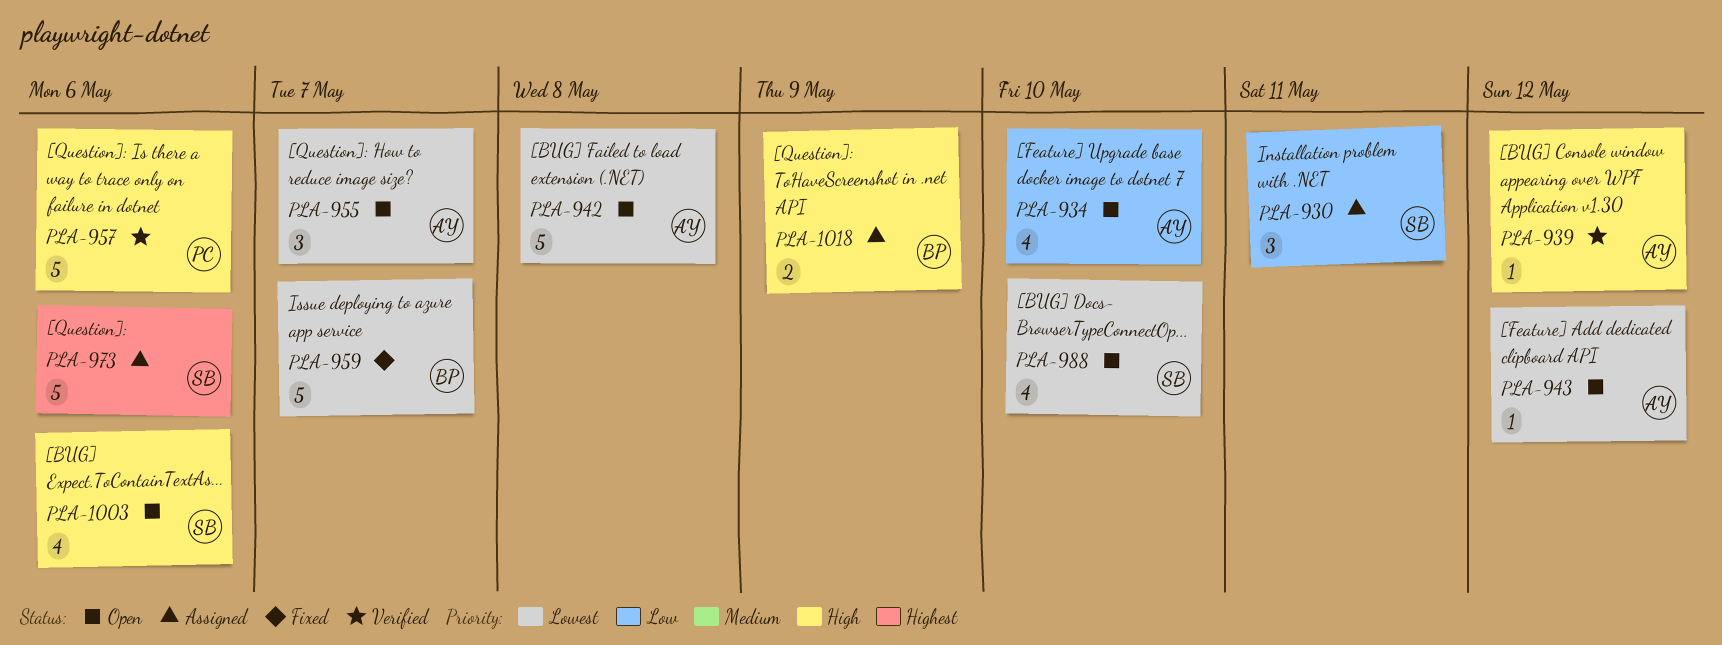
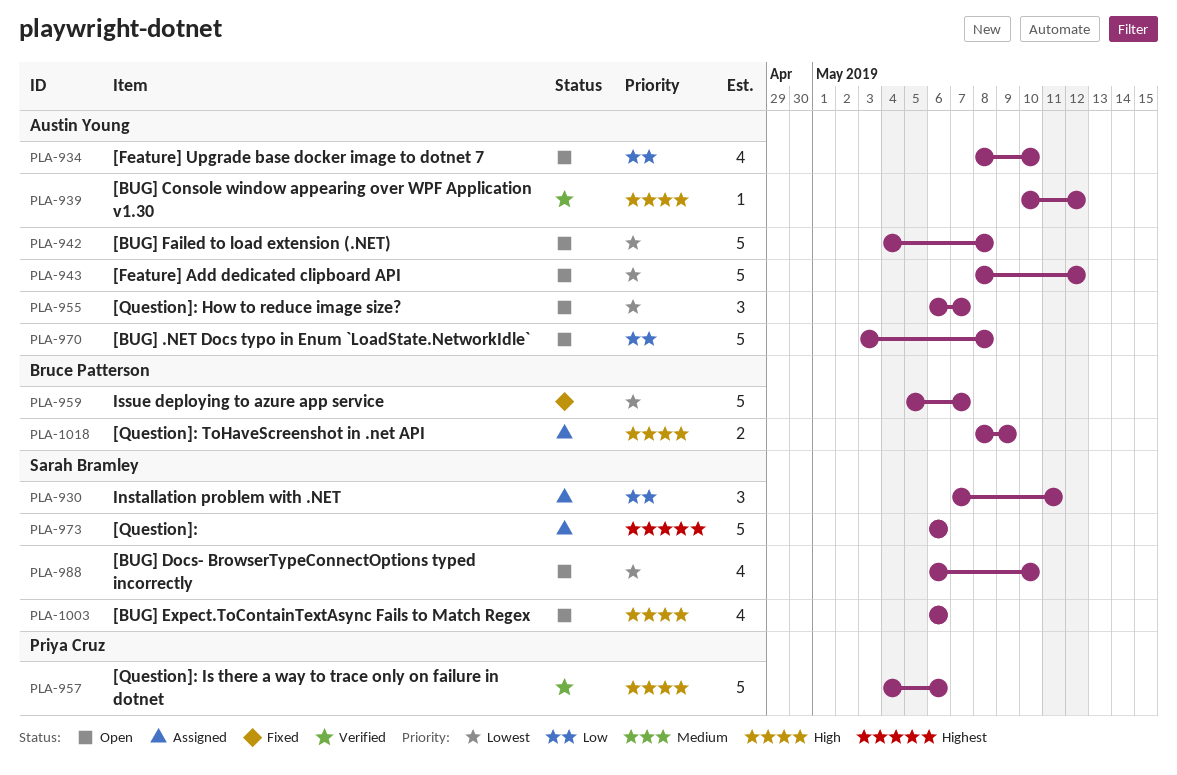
PLA-943, estimate: 1 -> 5
PLA-970: none -> present

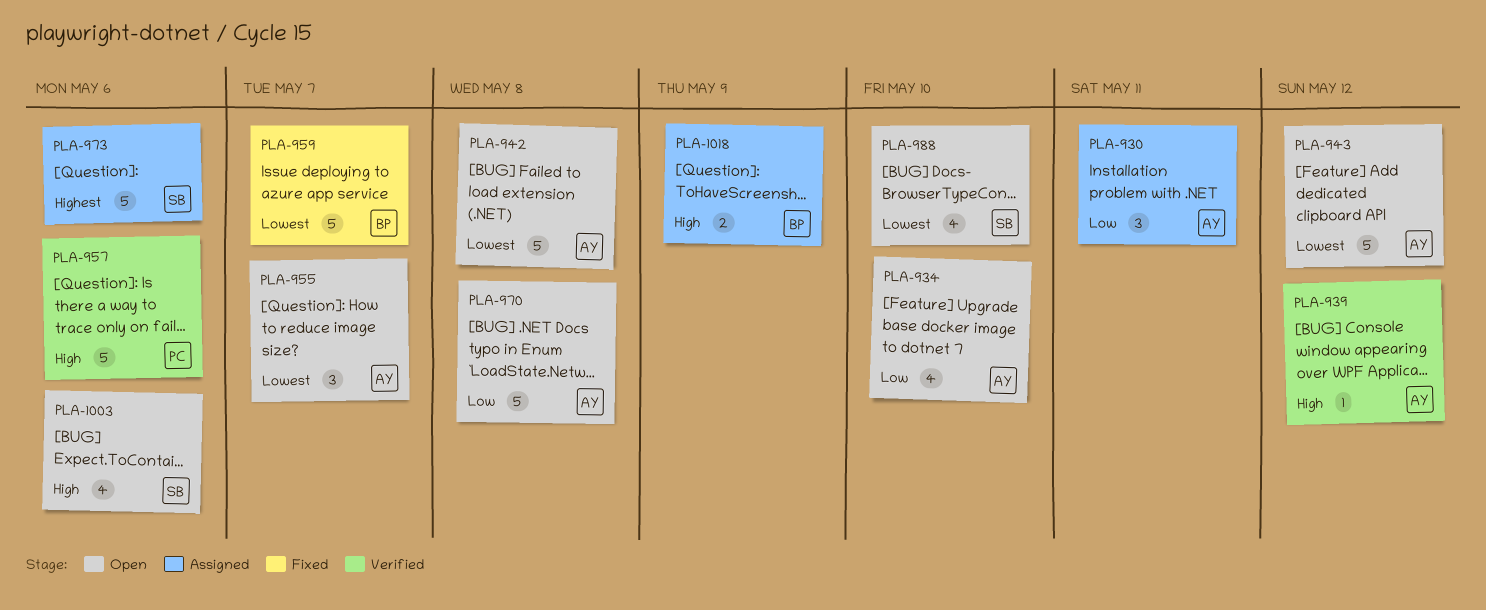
PLA-930, owner: Sarah Bramley -> Austin Young

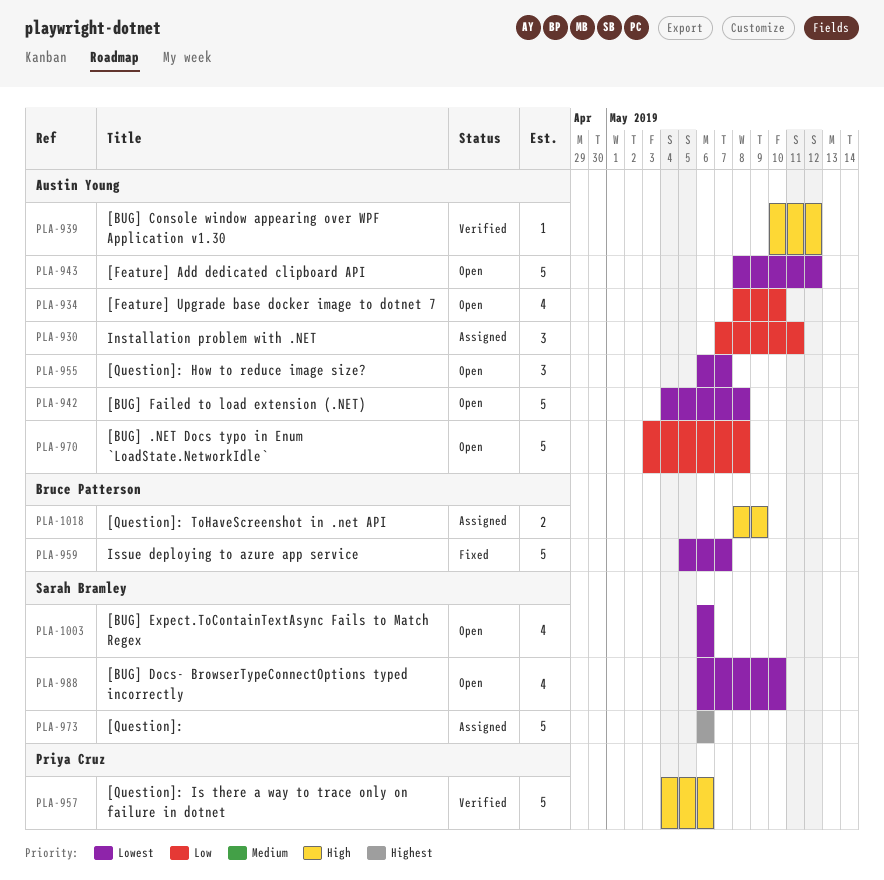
PLA-1003, priority: High -> Lowest

